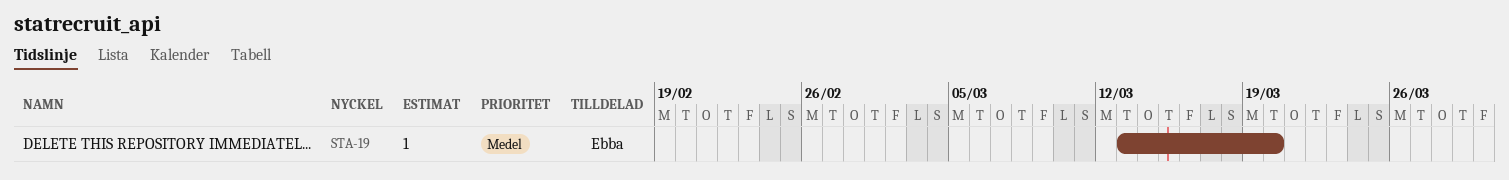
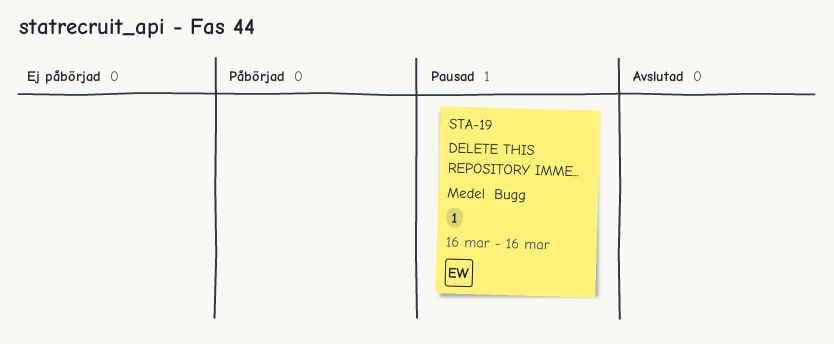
STA-19, start: Mar 13 -> Mar 16
STA-19, due: Mar 20 -> Mar 16

